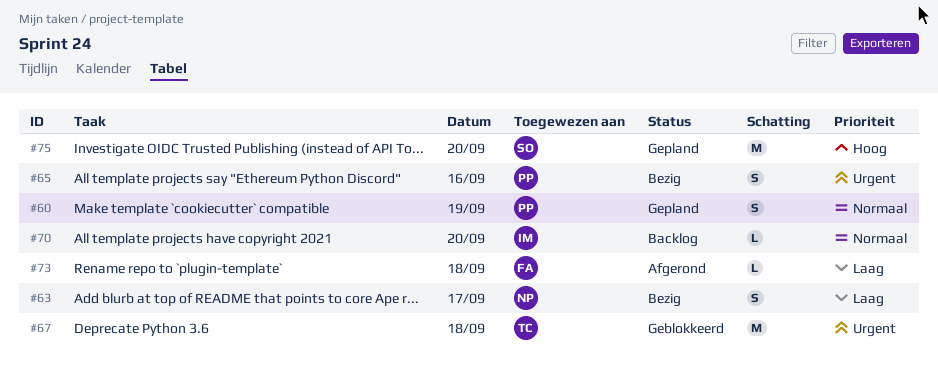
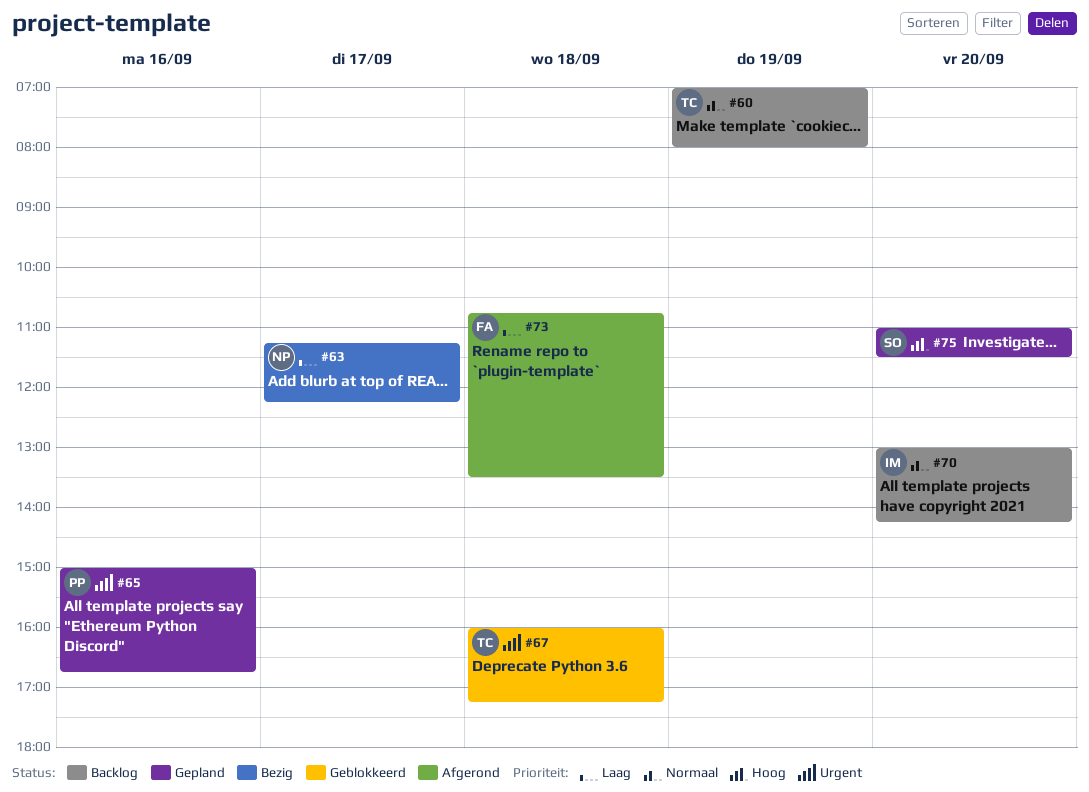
#60, status: Gepland -> Backlog
#60, owner: PP -> TC
#65, status: Bezig -> Gepland

